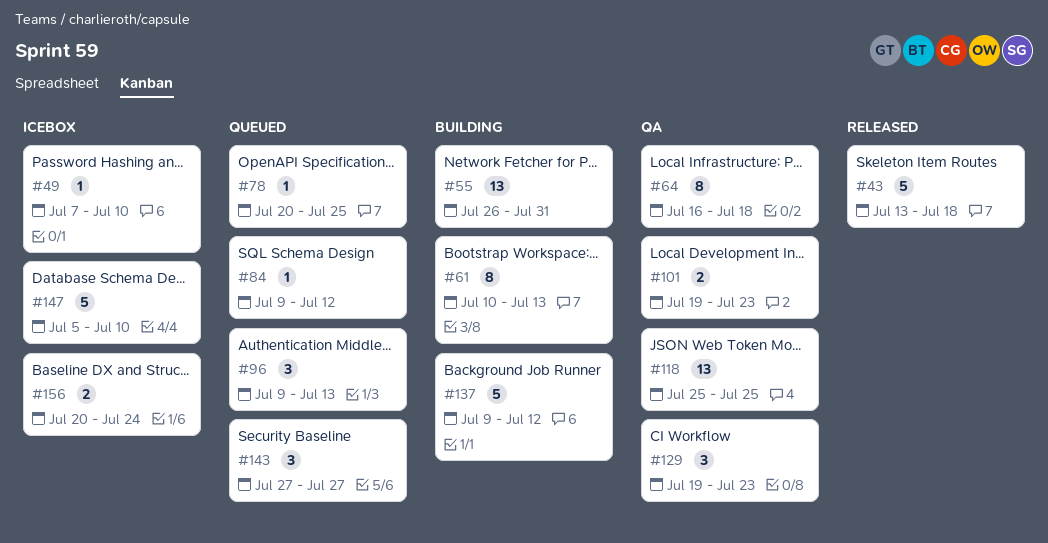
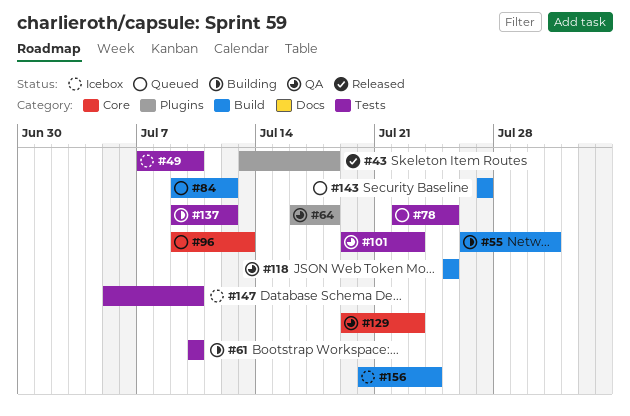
#61, due: Jul 13 -> Jul 10
#78, start: Jul 20 -> Jul 22

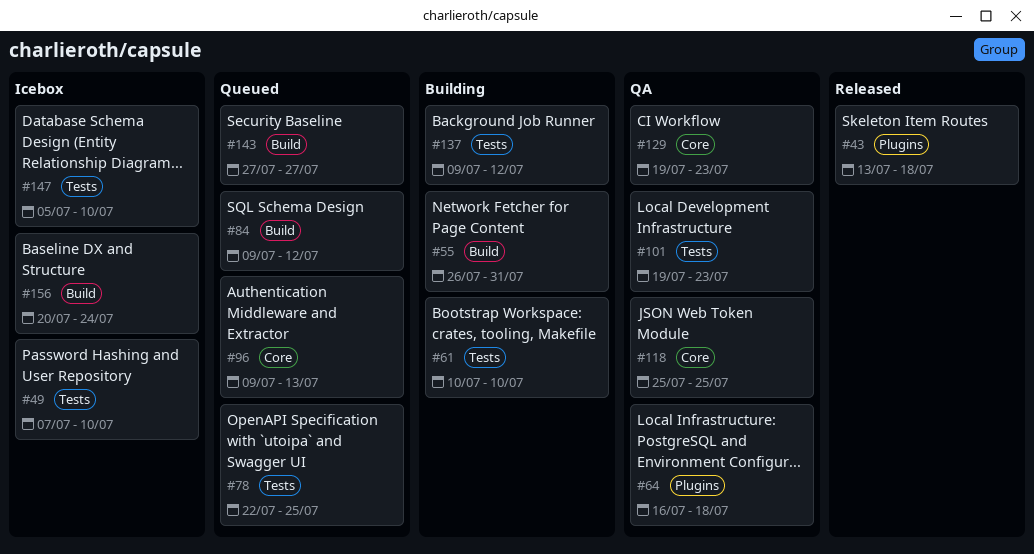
#118, label: Build -> Core

